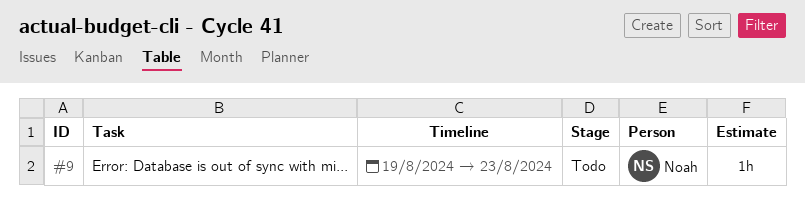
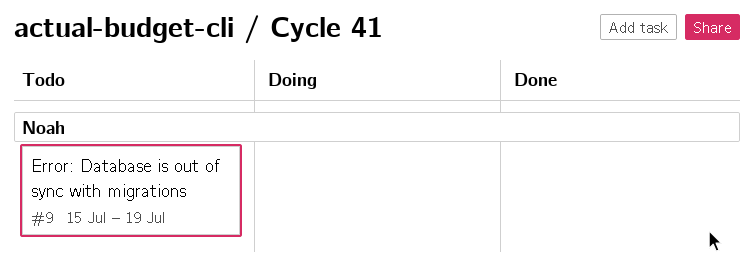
#9, start: Aug 19 -> Jul 15
#9, due: Aug 23 -> Jul 19

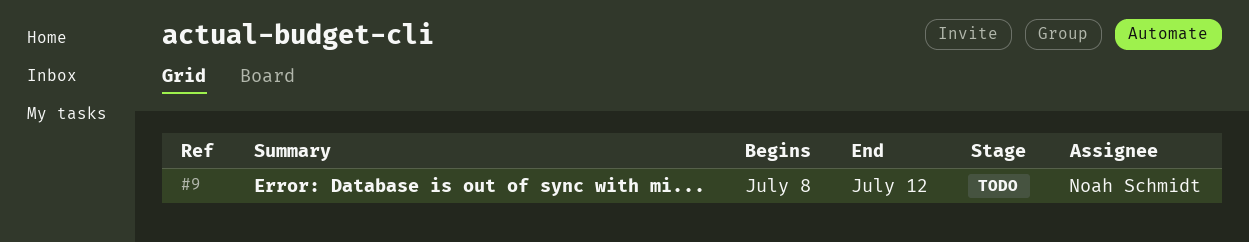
#9, start: Jul 15 -> Jul 8
#9, due: Jul 19 -> Jul 12

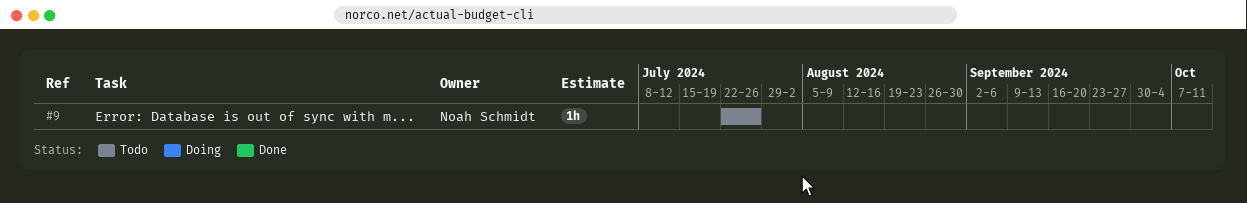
#9, start: Jul 8 -> Jul 22
#9, due: Jul 12 -> Jul 26

